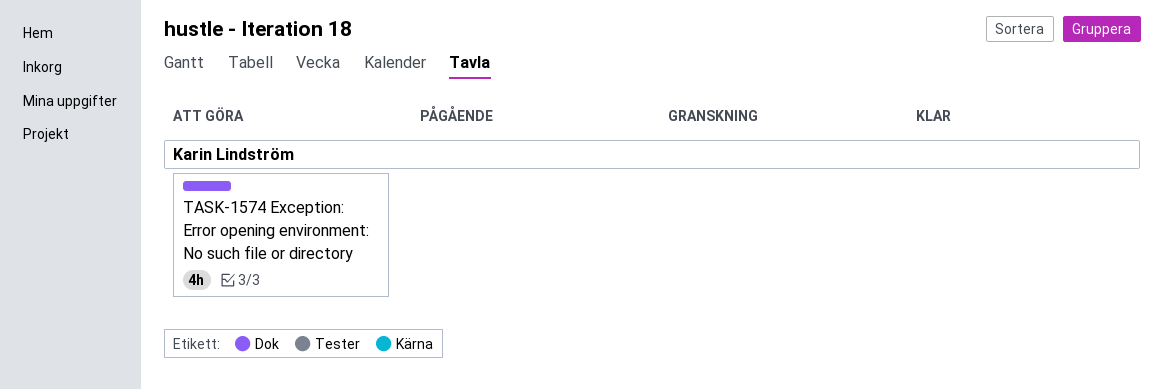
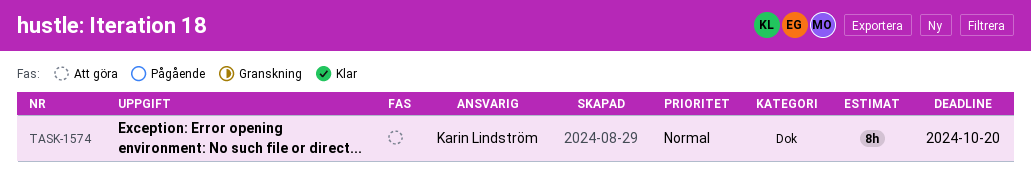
TASK-1574, estimate: 4h -> 8h

